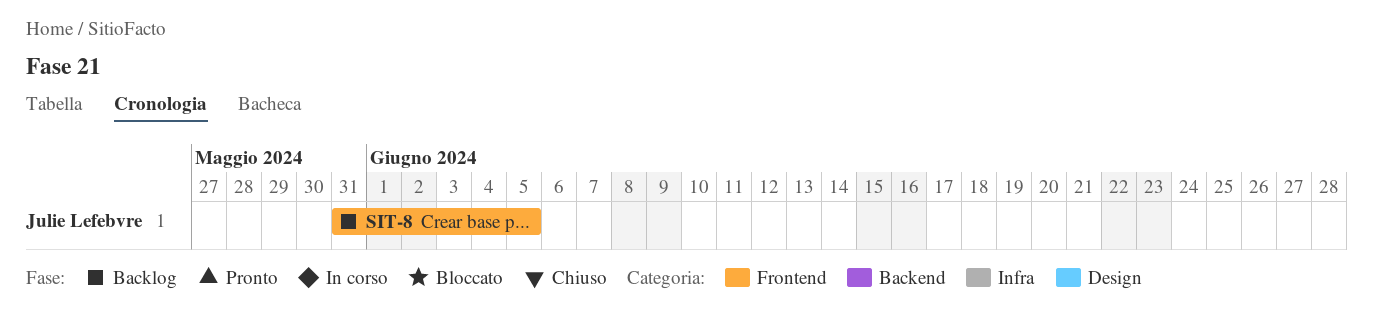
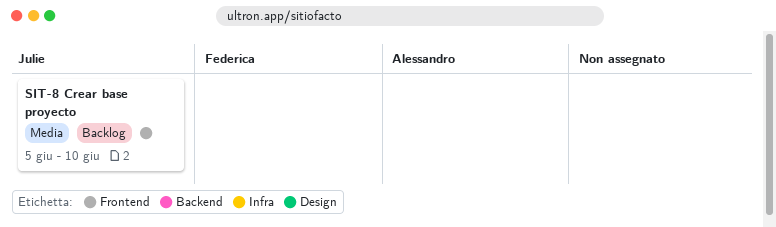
SIT-8, start: May 31 -> Jun 5
SIT-8, due: Jun 5 -> Jun 10

